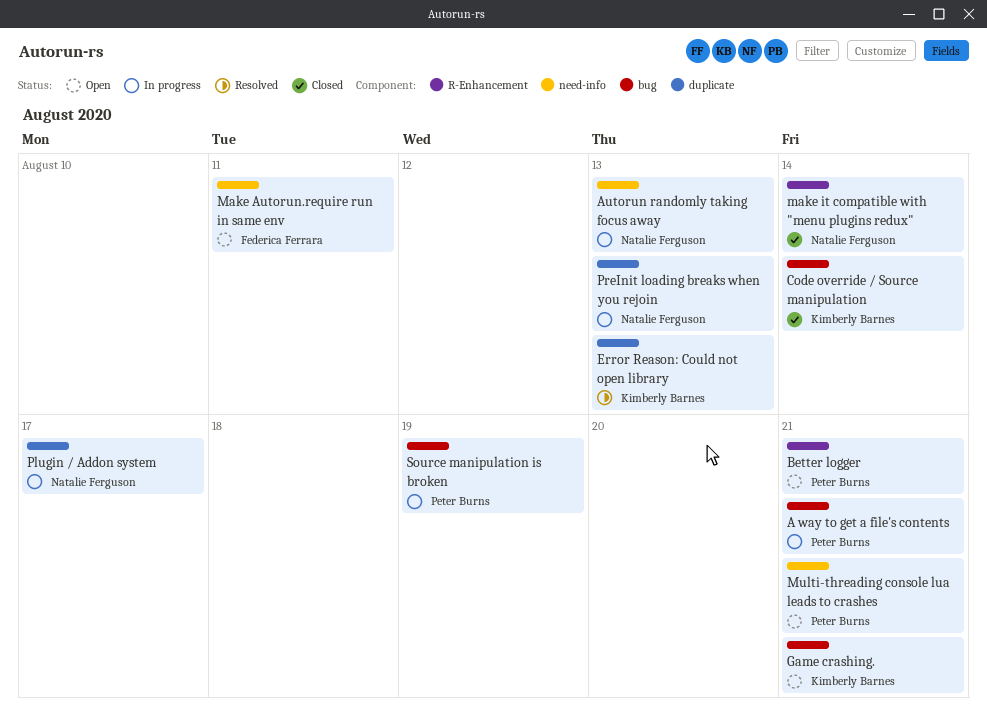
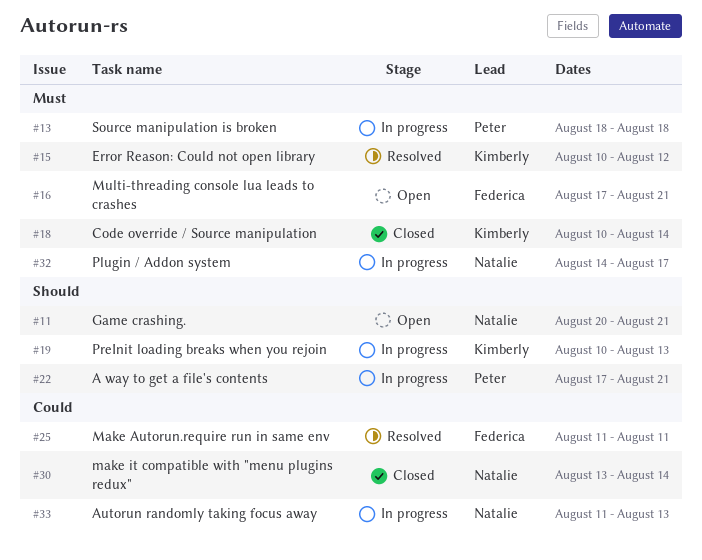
Better logger: present -> none
Error Reason: Could not open library, due: Aug 13 -> Aug 12
Game crashing., owner: Kimberly Barnes -> Natalie Ferguson
Make Autorun.require run in same env, status: Open -> Resolved
Multi-threading console lua leads to crashes, owner: Peter Burns -> Federica Ferrara
PreInit loading breaks when you rejoin, owner: Natalie Ferguson -> Kimberly Barnes
Source manipulation is broken, due: Aug 19 -> Aug 18

